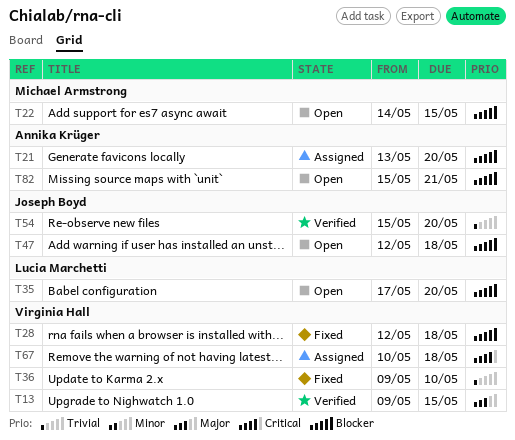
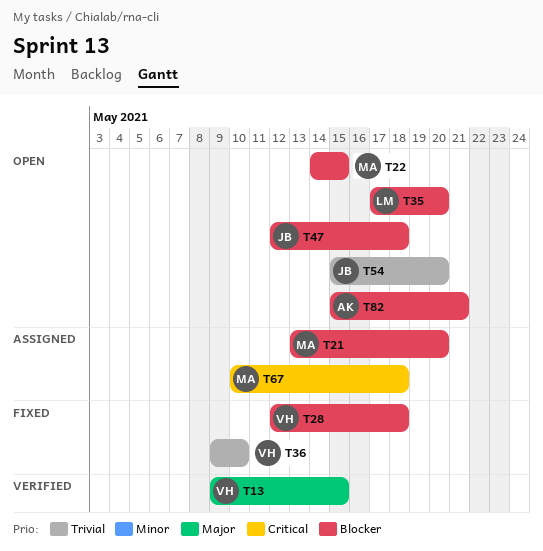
T21, owner: Annika Krüger -> Michael Armstrong
T54, status: Verified -> Open
T67, owner: Virginia Hall -> Michael Armstrong

